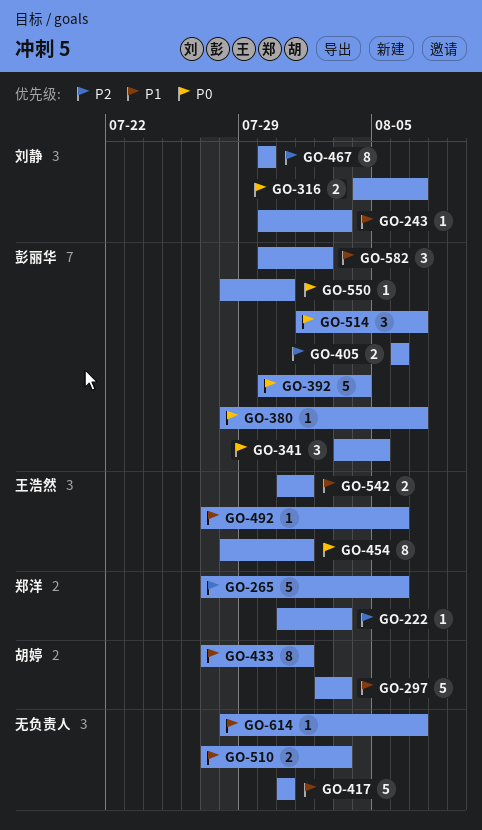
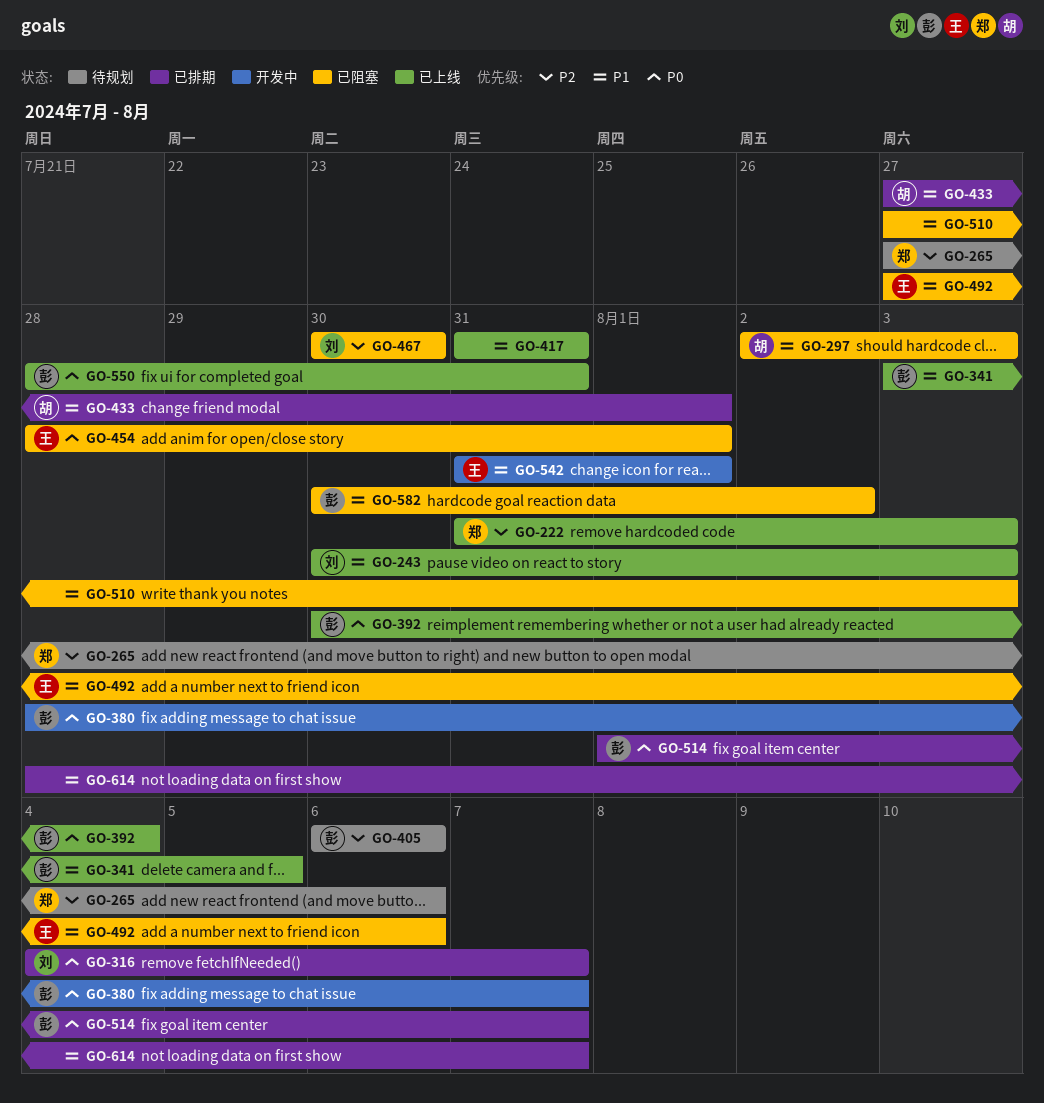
GO-341, priority: P0 -> P1

